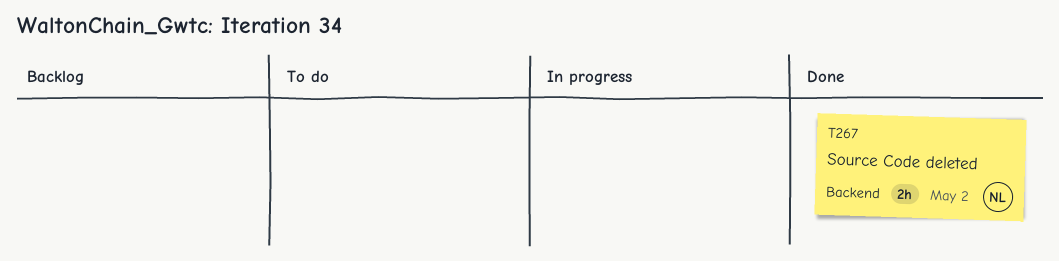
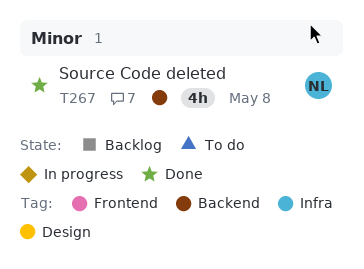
T267, estimate: 2h -> 4h
T267, due: May 2 -> May 8

